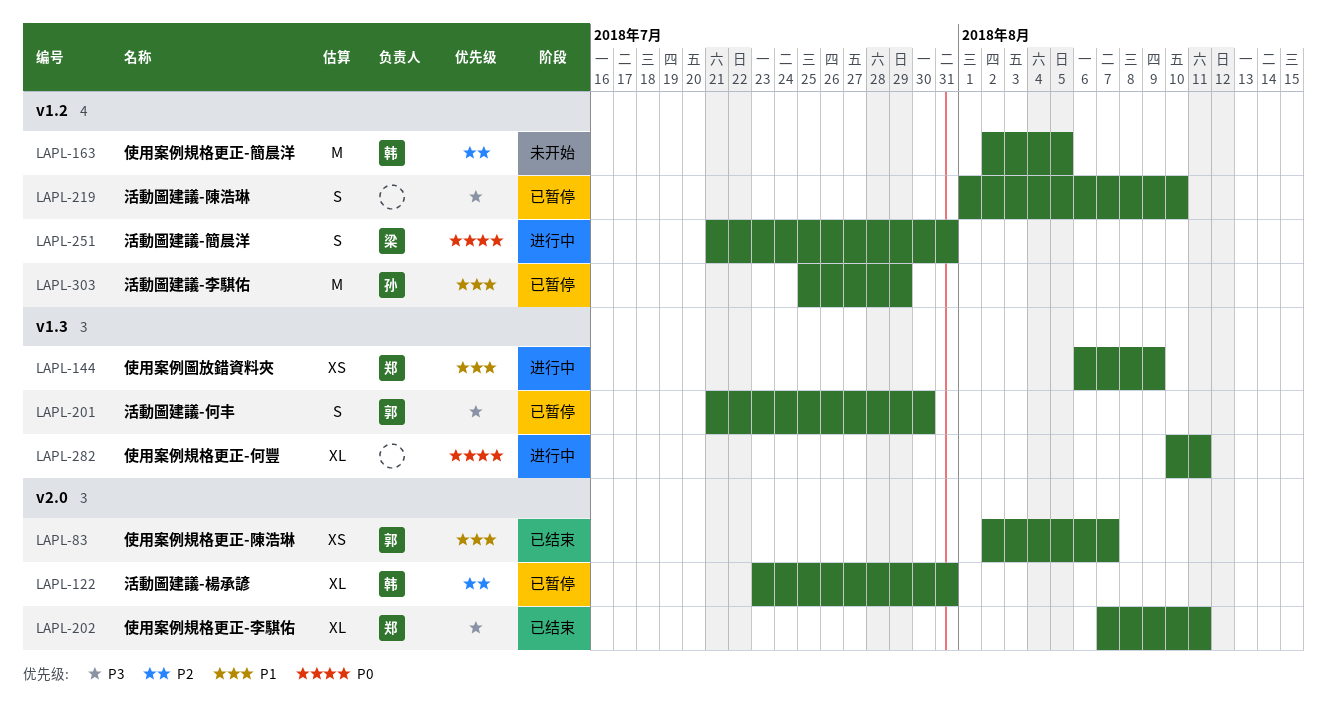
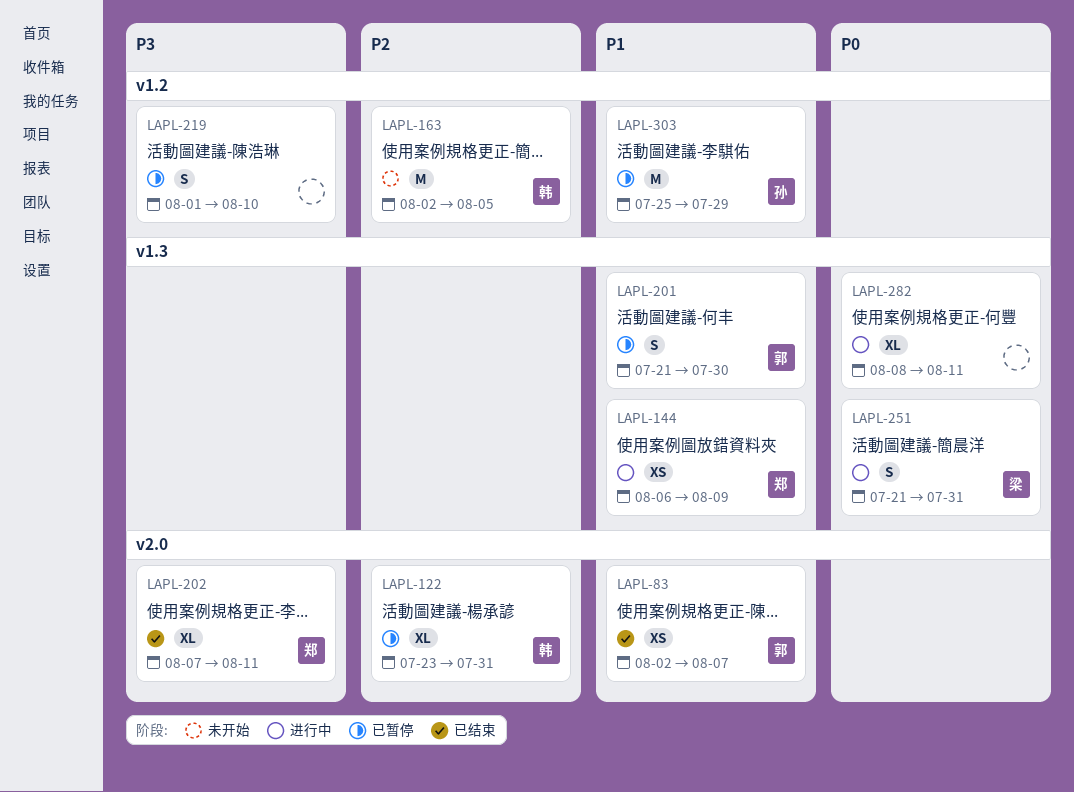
LAPL-201, priority: P3 -> P1
LAPL-251, label: v1.2 -> v1.3
LAPL-282, start: Aug 10 -> Aug 8

